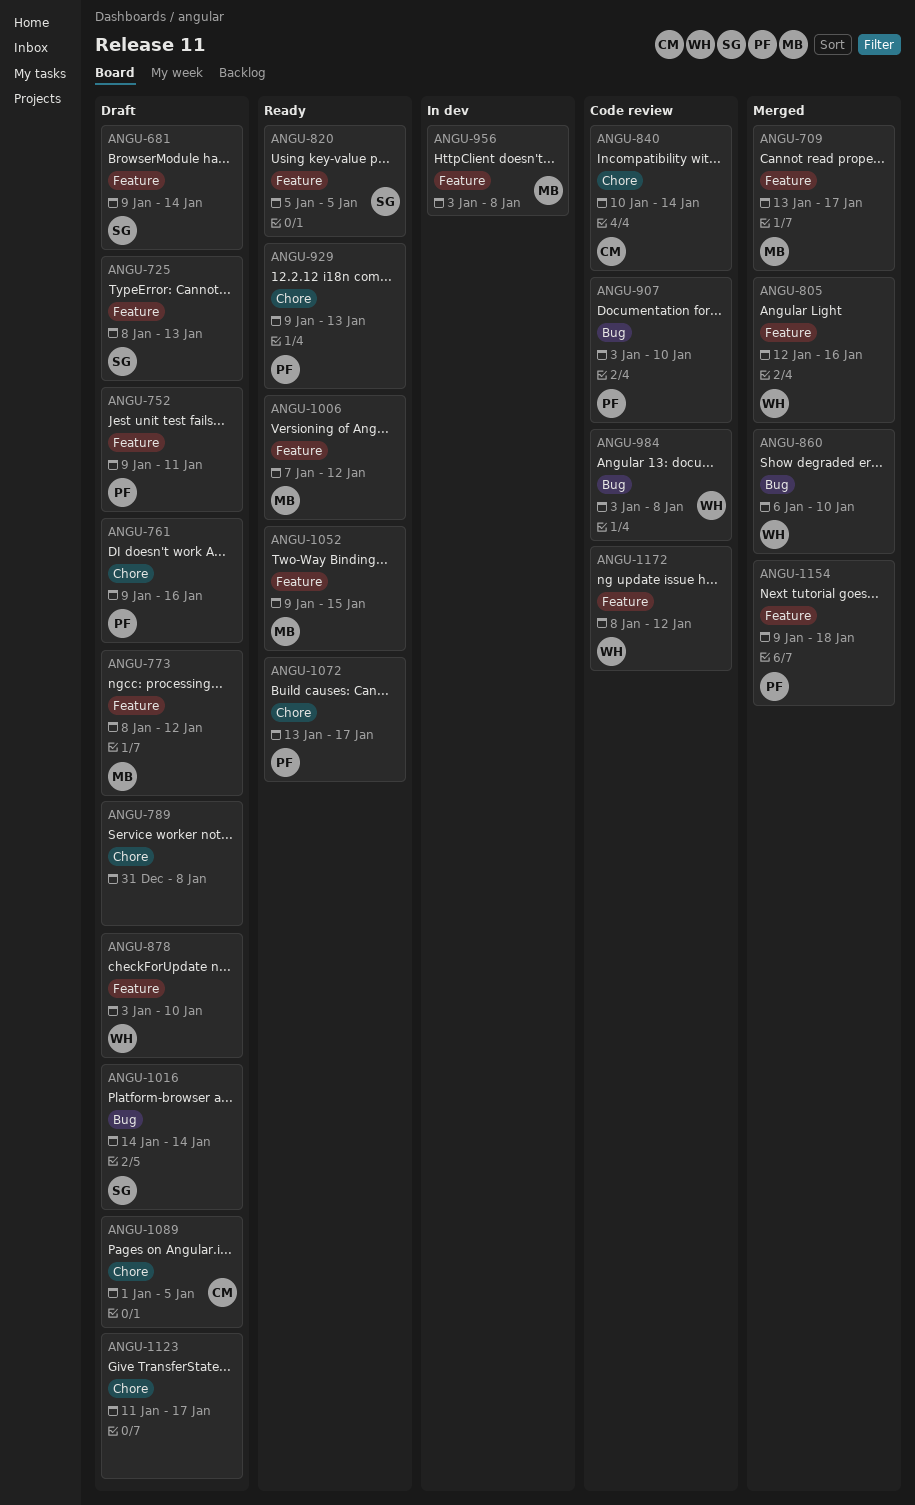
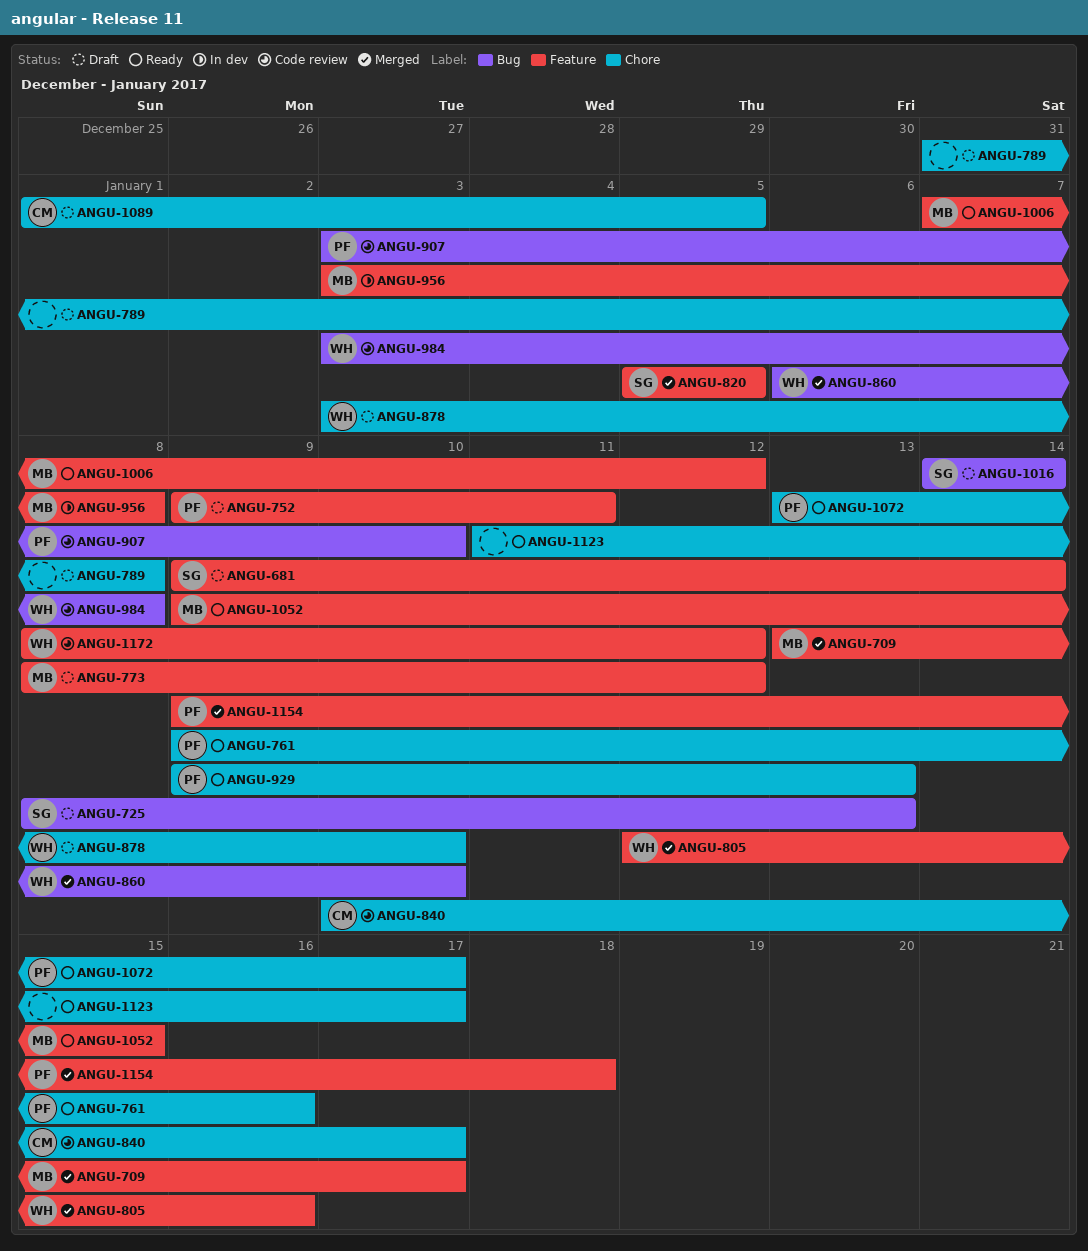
ANGU-725, label: Feature -> Bug
ANGU-761, status: Draft -> Ready
ANGU-820, status: Ready -> Merged
ANGU-840, due: Jan 14 -> Jan 17
ANGU-878, label: Feature -> Chore
ANGU-1123, status: Draft -> Ready

